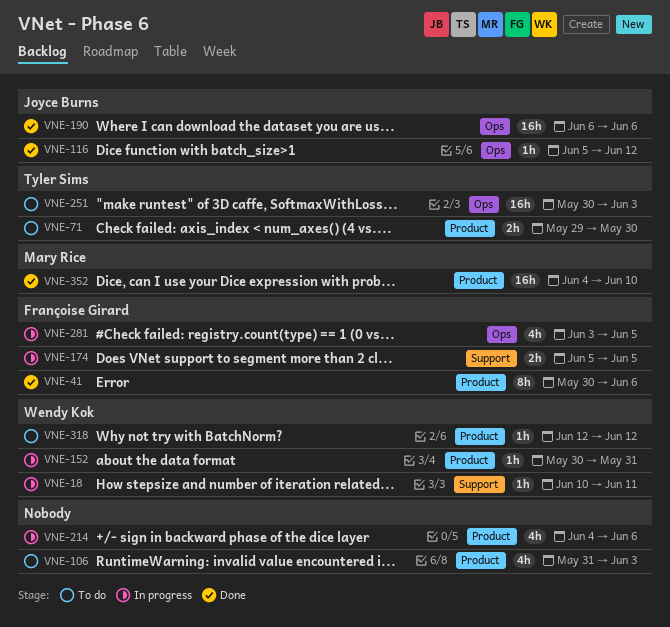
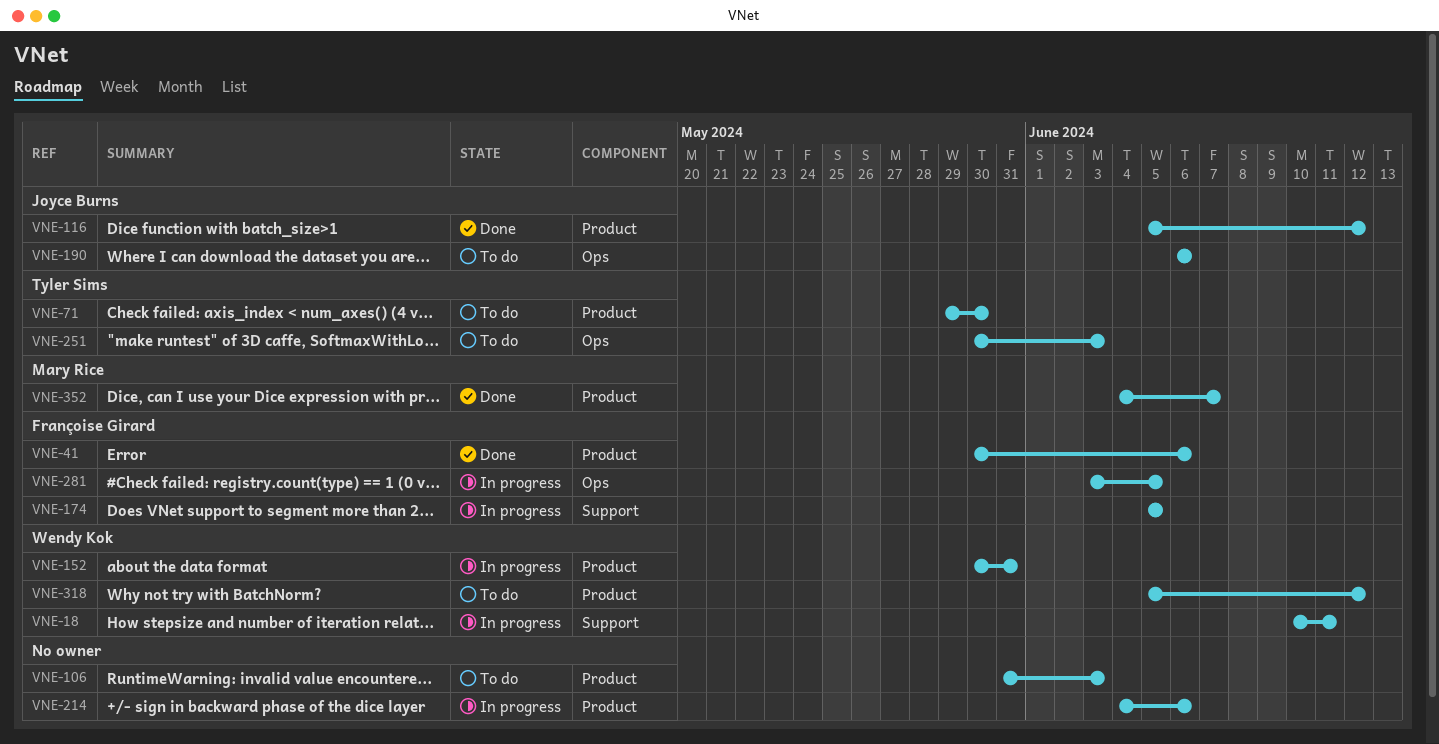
VNE-116, label: Ops -> Product
VNE-190, status: Done -> To do
VNE-318, start: Jun 12 -> Jun 5
VNE-352, due: Jun 10 -> Jun 7

